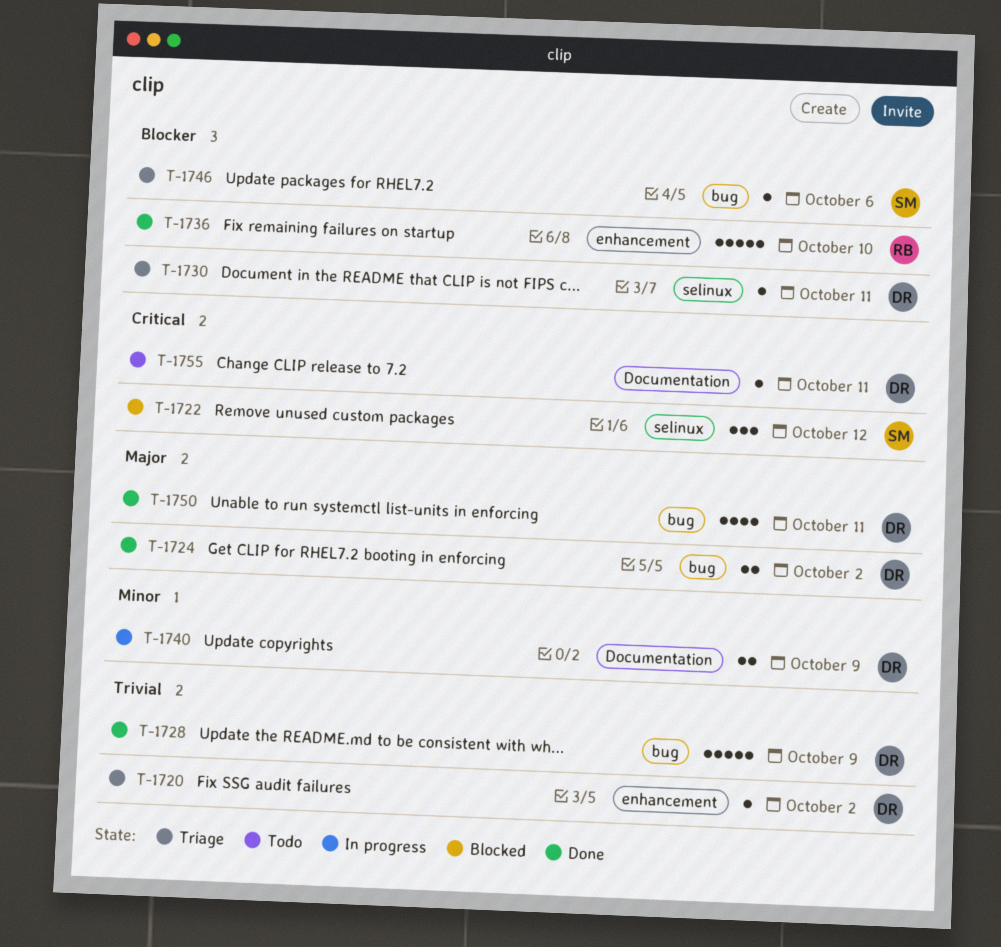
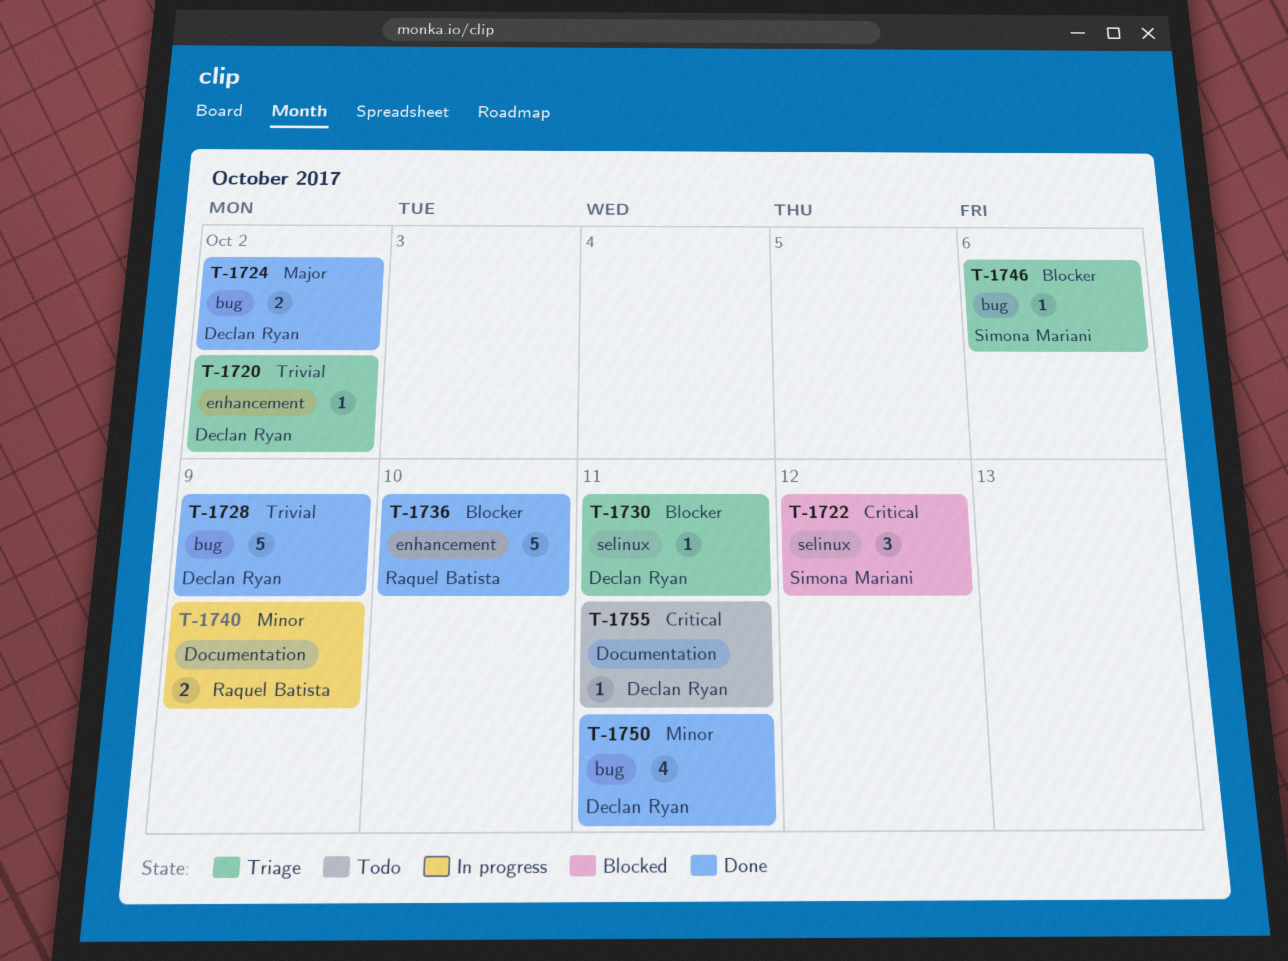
T-1740, owner: Declan Ryan -> Raquel Batista
T-1750, priority: Major -> Minor

